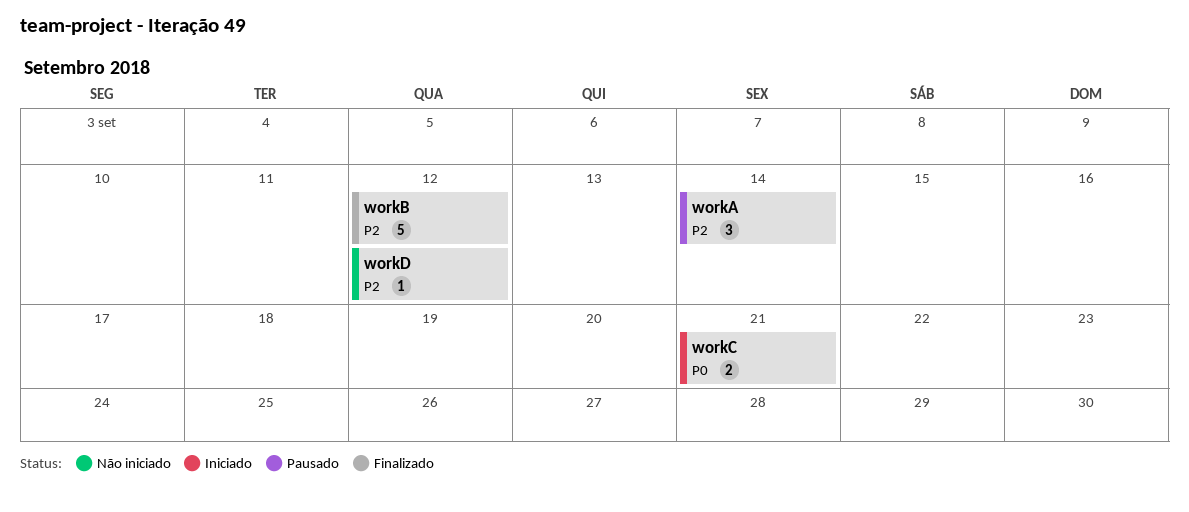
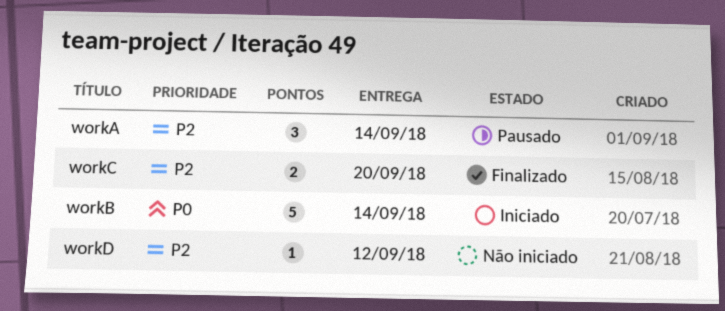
workB, status: Finalizado -> Iniciado
workB, priority: P2 -> P0
workB, due: Sep 12 -> Sep 14
workC, status: Iniciado -> Finalizado
workC, priority: P0 -> P2
workC, due: Sep 21 -> Sep 20

